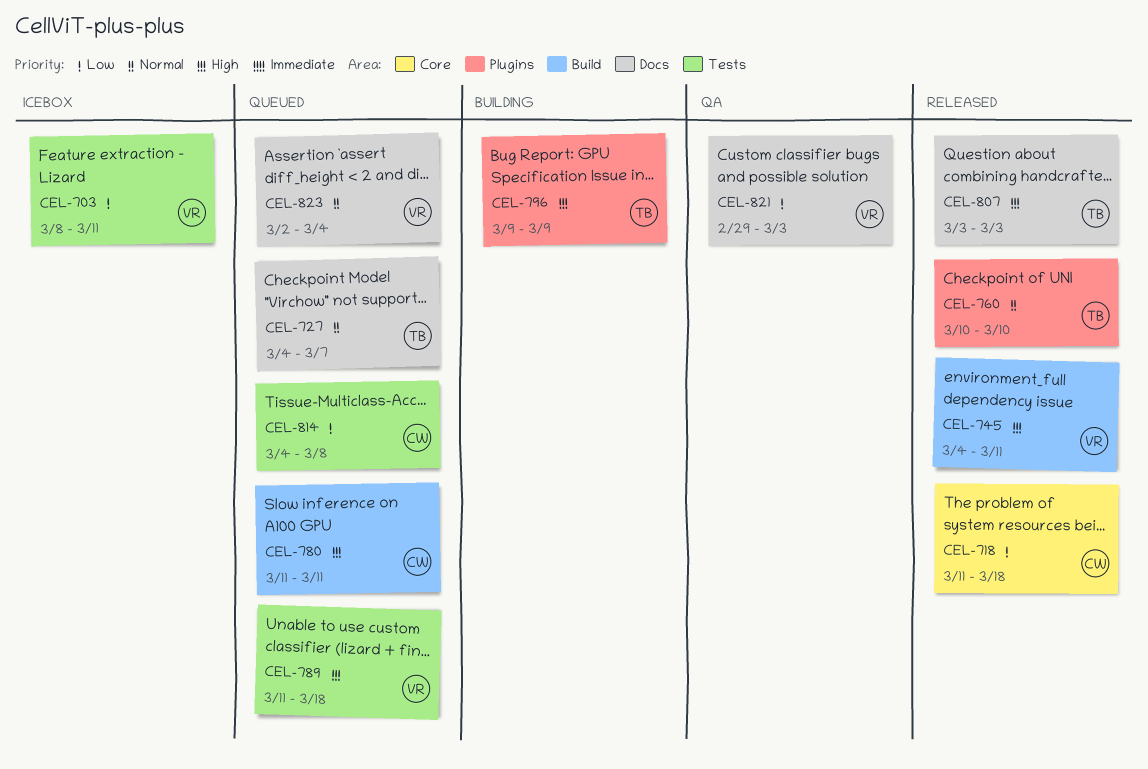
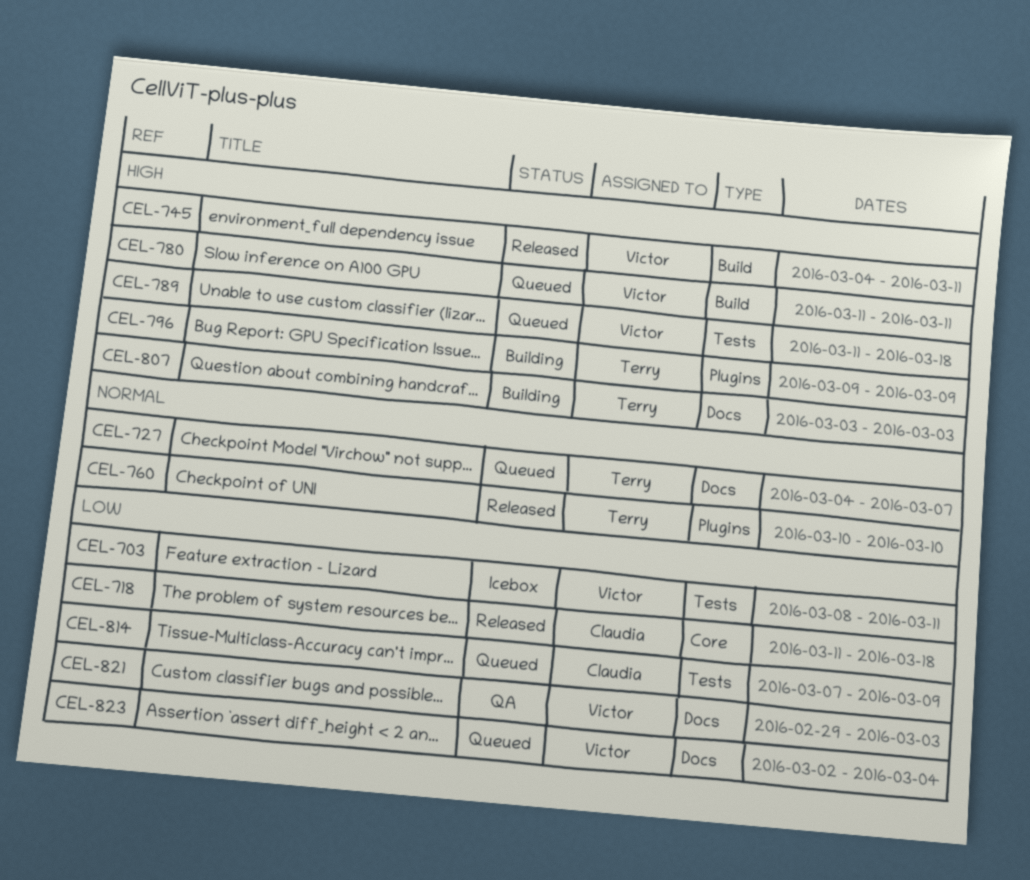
CEL-780, owner: Claudia -> Victor
CEL-807, status: Released -> Building
CEL-814, start: Mar 4 -> Mar 7
CEL-814, due: Mar 8 -> Mar 9
CEL-823, priority: Normal -> Low

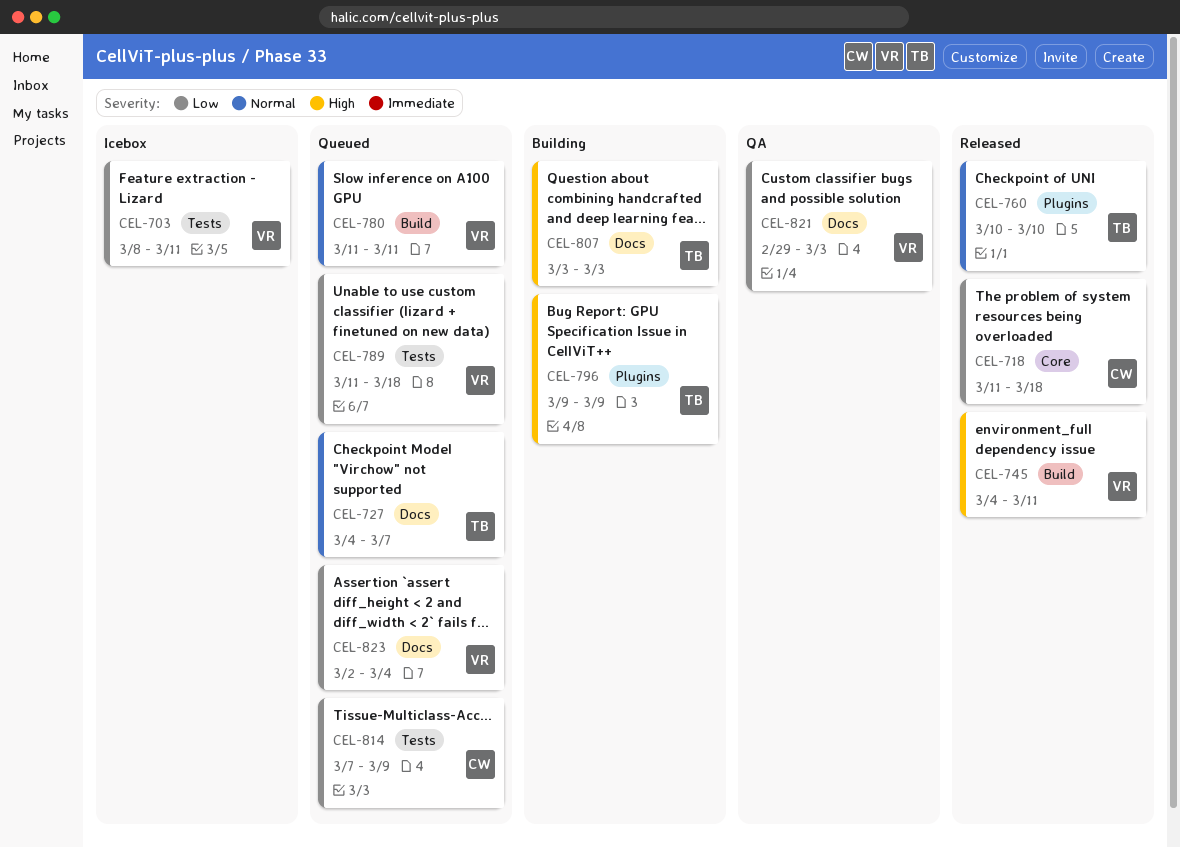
CEL-780, priority: High -> Normal
CEL-789, priority: High -> Low

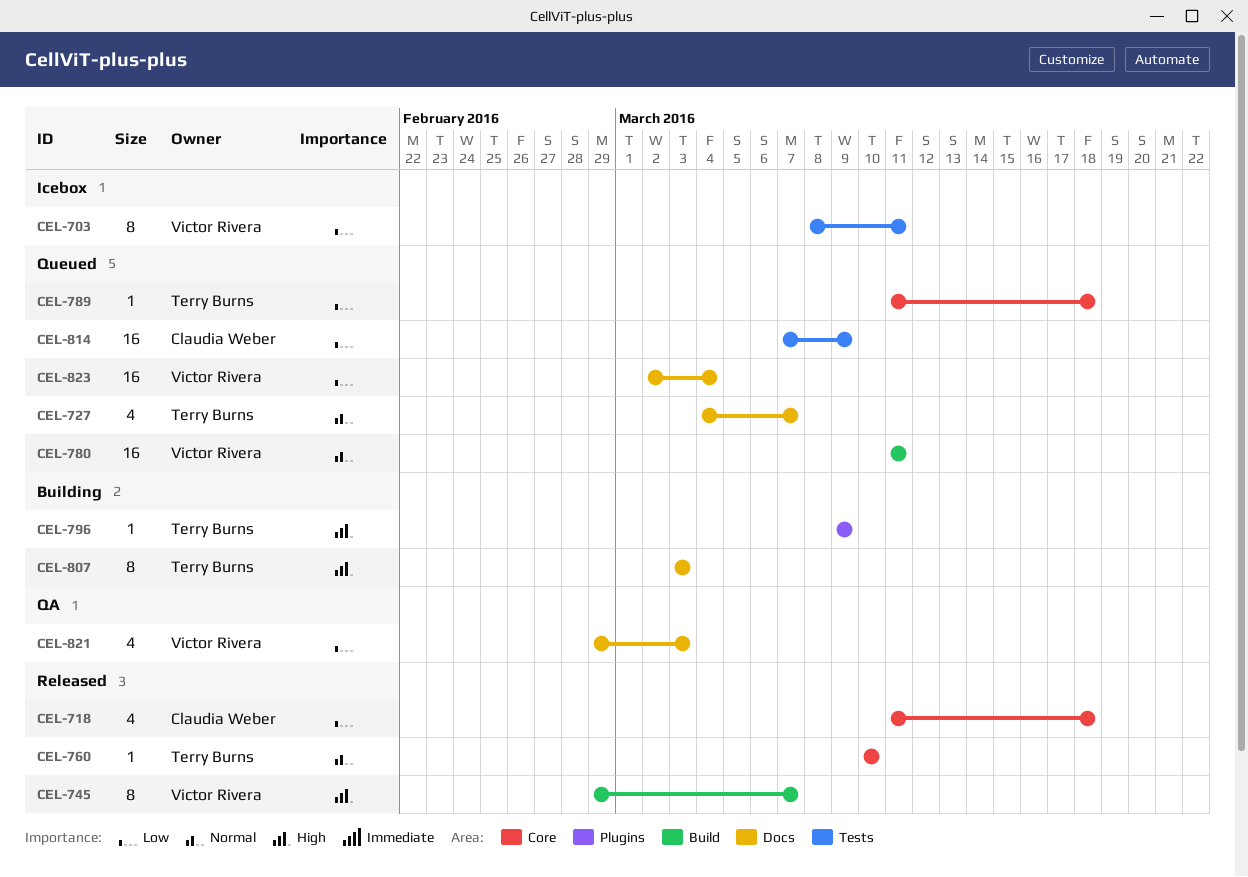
CEL-745, start: Mar 4 -> Feb 29
CEL-745, due: Mar 11 -> Mar 7
CEL-760, label: Plugins -> Core
CEL-789, owner: Victor Rivera -> Terry Burns
CEL-789, label: Tests -> Core

